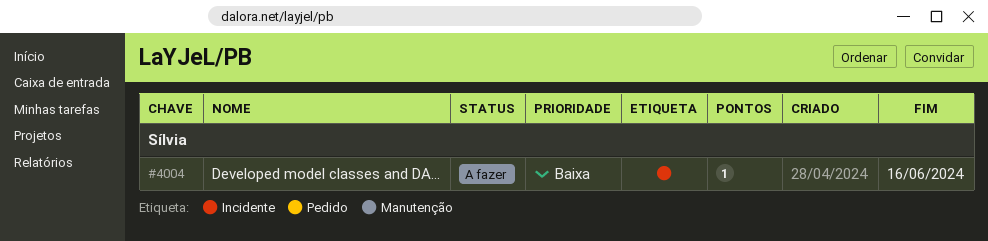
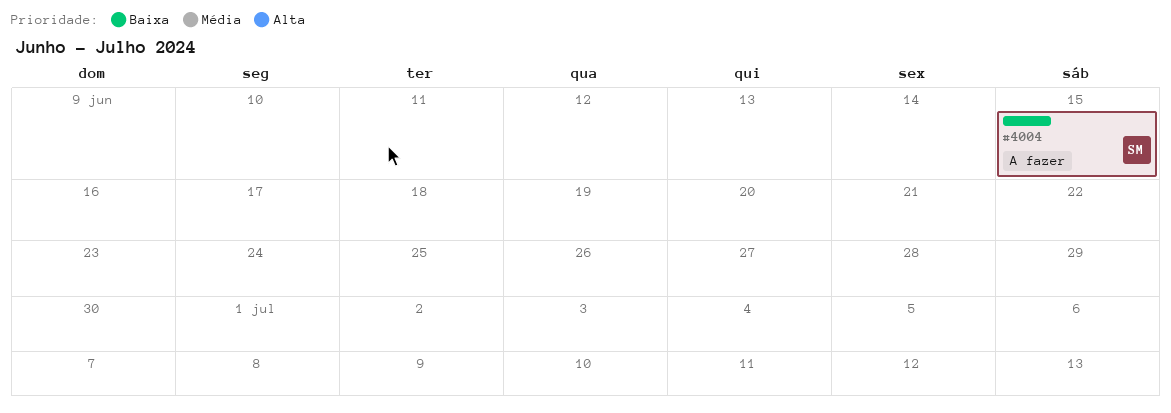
#4004, due: Jun 16 -> Jun 15

